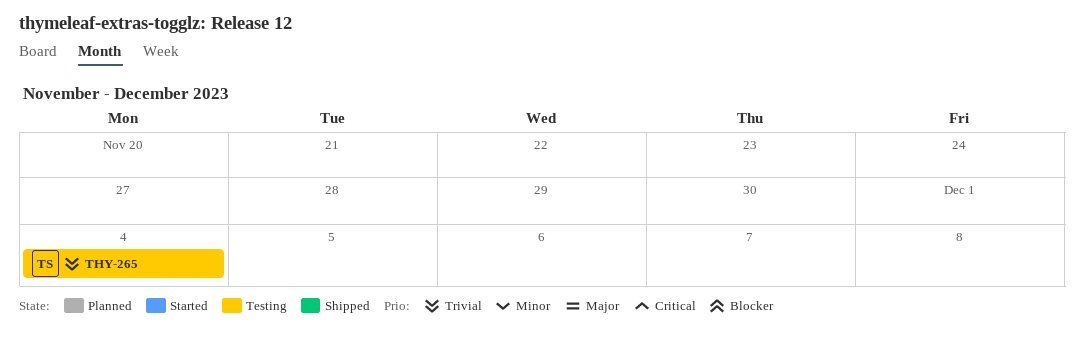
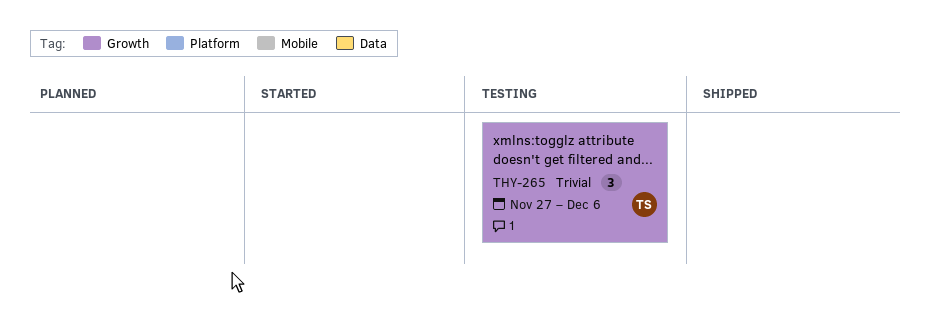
THY-265, start: Dec 4 -> Nov 27
THY-265, due: Dec 4 -> Dec 6

